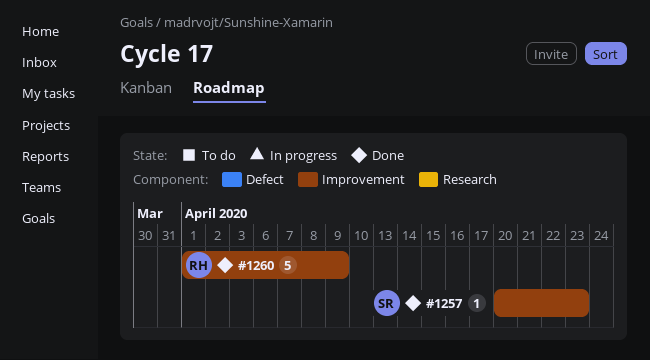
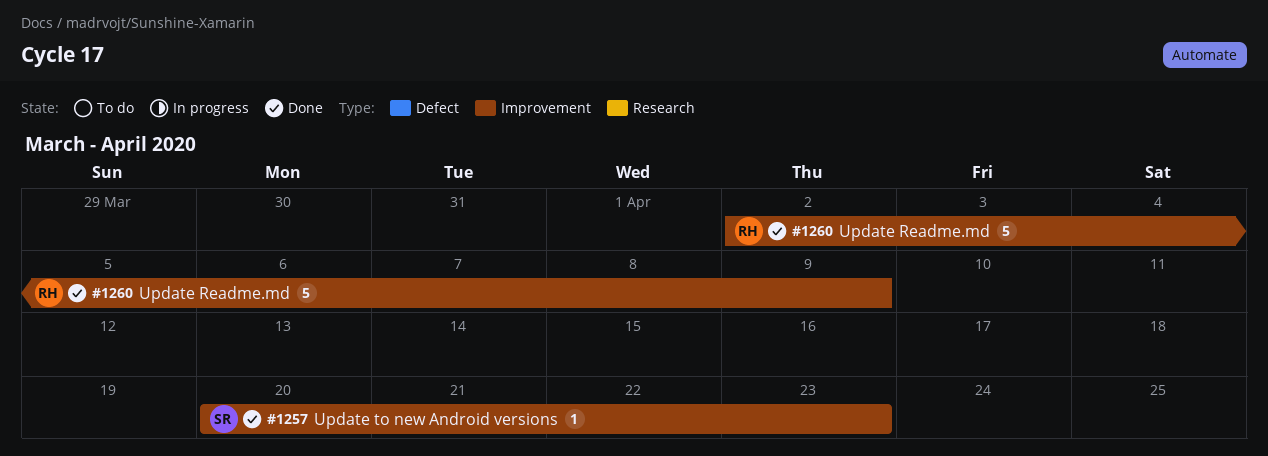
#1260, start: Apr 1 -> Apr 2

